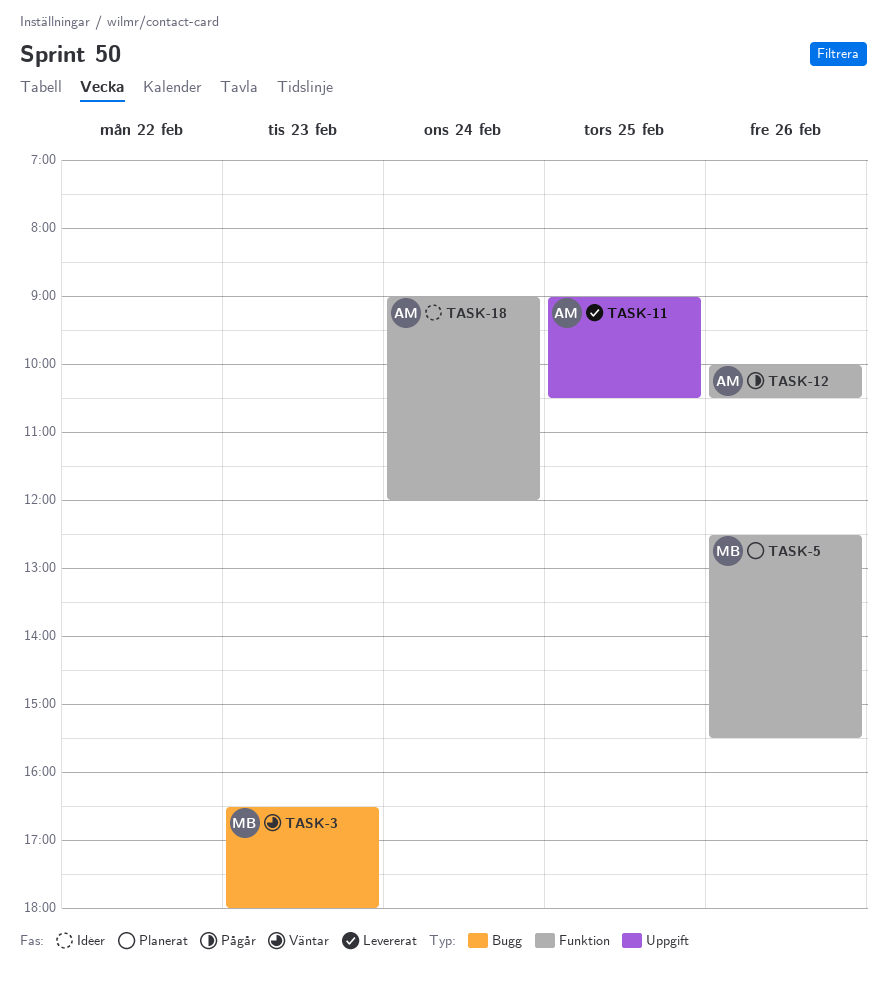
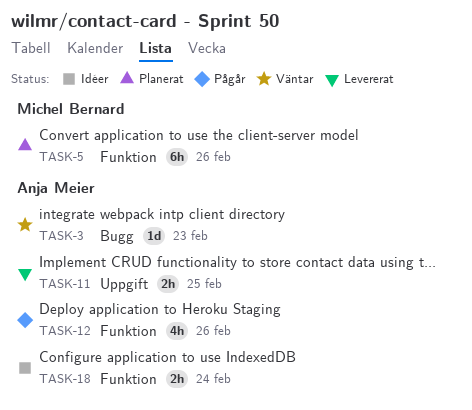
TASK-3, owner: Michel Bernard -> Anja Meier

